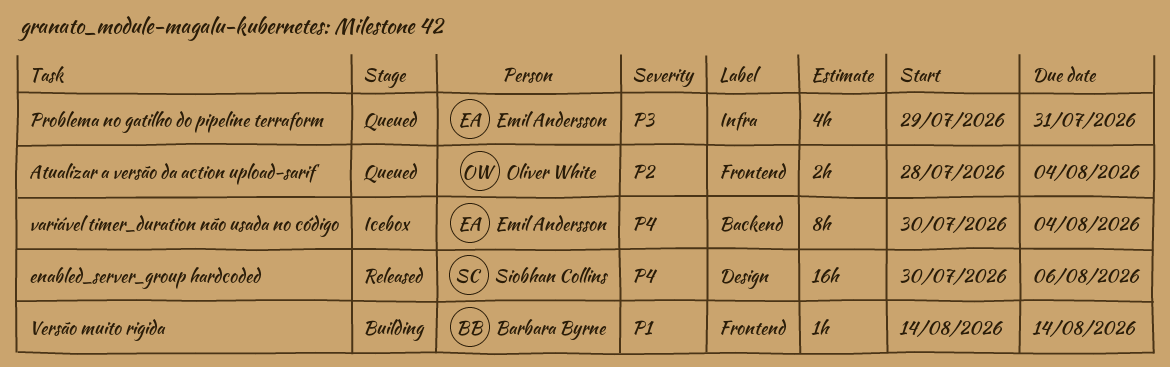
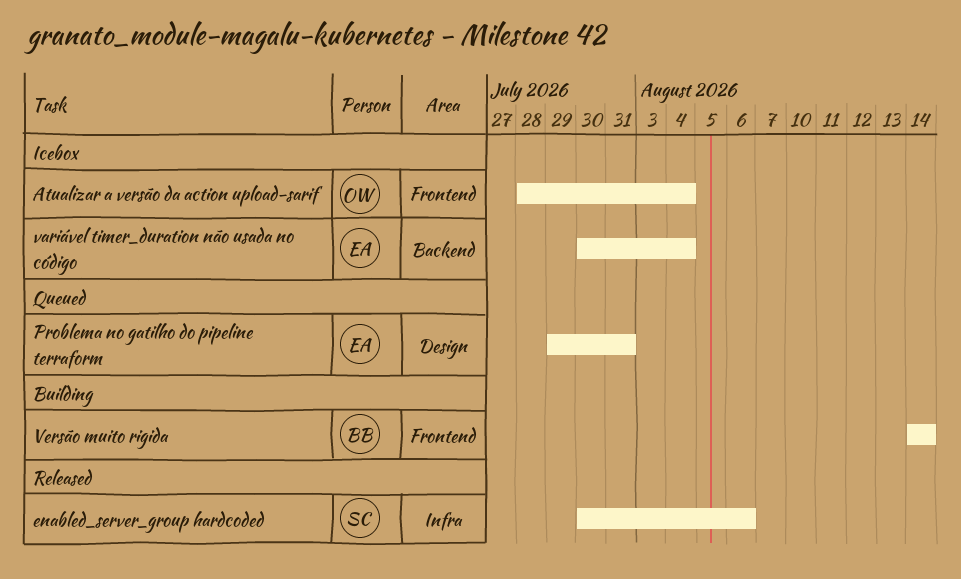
Atualizar a versão da action upload-sarif, status: Queued -> Icebox
enabled_server_group hardcoded, label: Design -> Infra
Problema no gatilho do pipeline terraform, label: Infra -> Design

